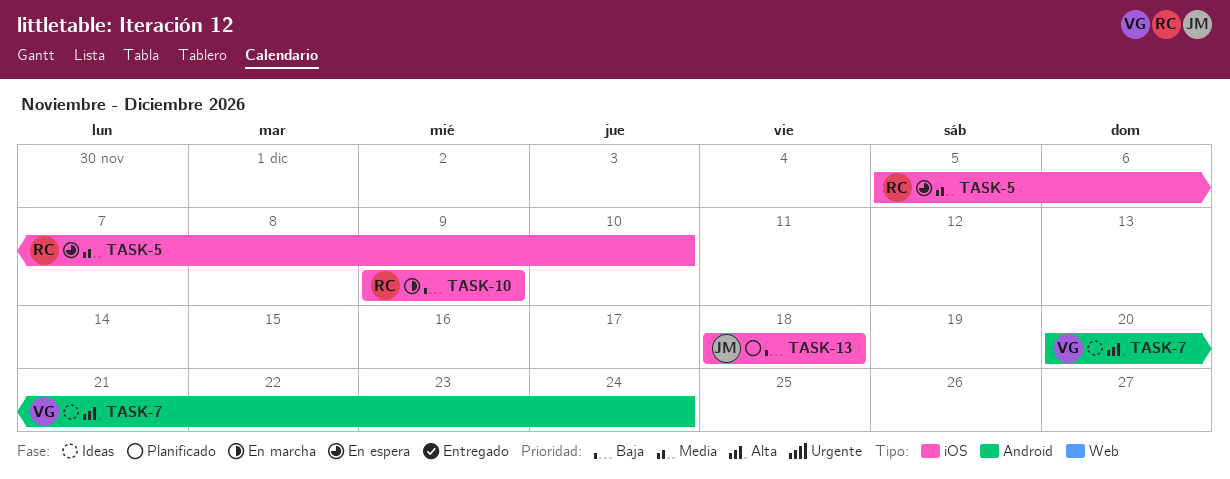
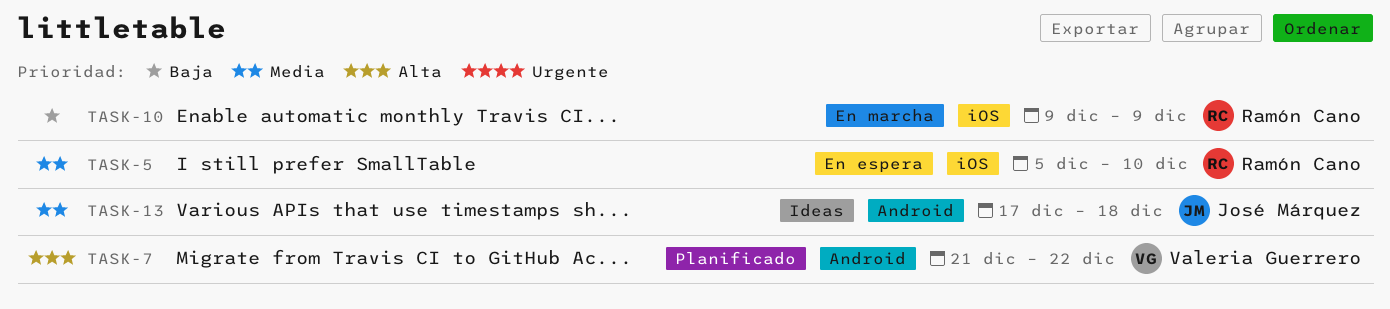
TASK-7, status: Ideas -> Planificado
TASK-7, start: Dec 20 -> Dec 21
TASK-7, due: Dec 24 -> Dec 22
TASK-13, status: Planificado -> Ideas
TASK-13, priority: Baja -> Media
TASK-13, label: iOS -> Android
TASK-13, start: Dec 18 -> Dec 17

